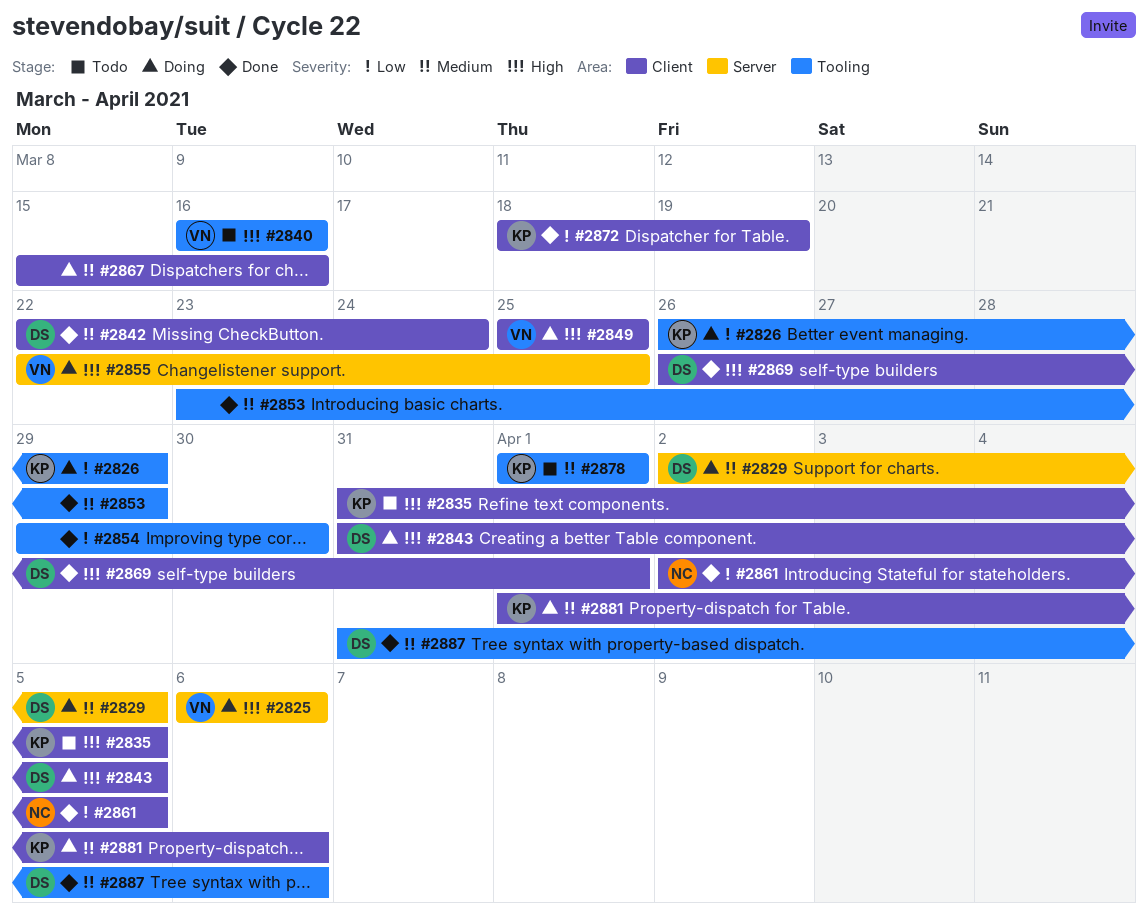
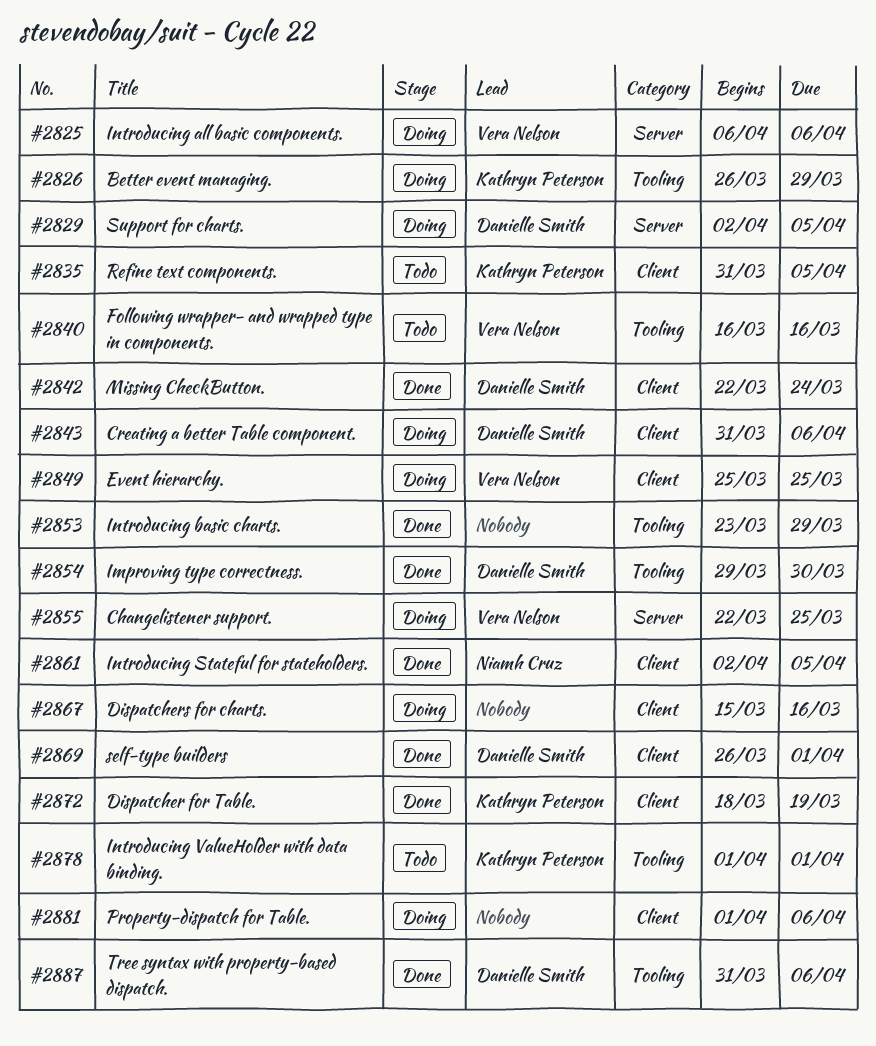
#2843, due: Apr 5 -> Apr 6
#2854, owner: none -> Danielle Smith
#2881, owner: Kathryn Peterson -> none

